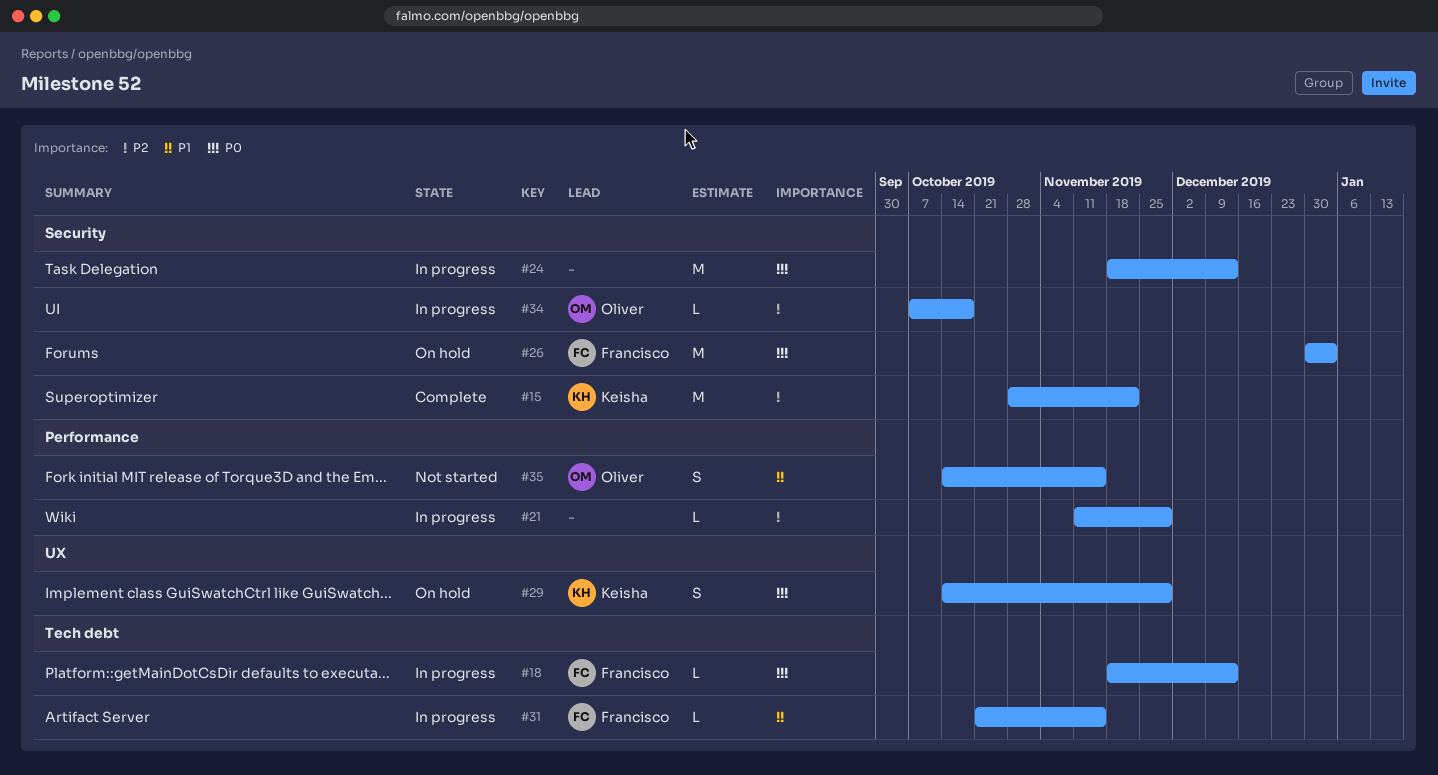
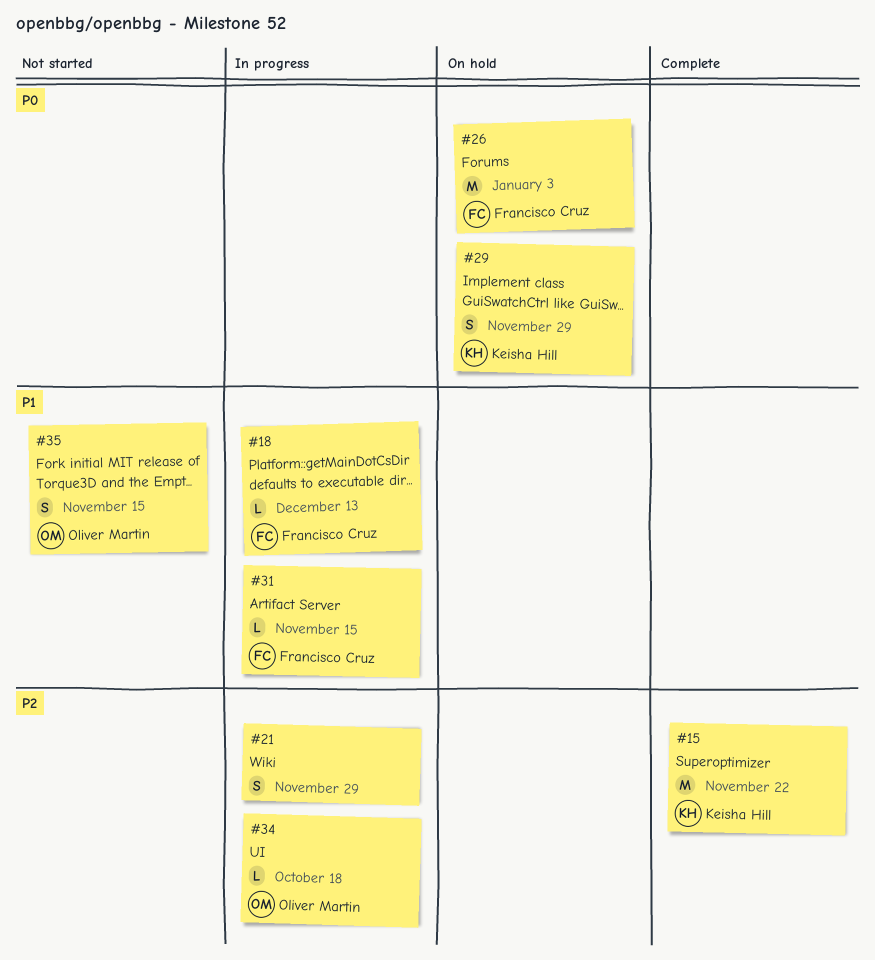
#18, priority: P0 -> P1
#21, estimate: L -> S
#24: present -> none

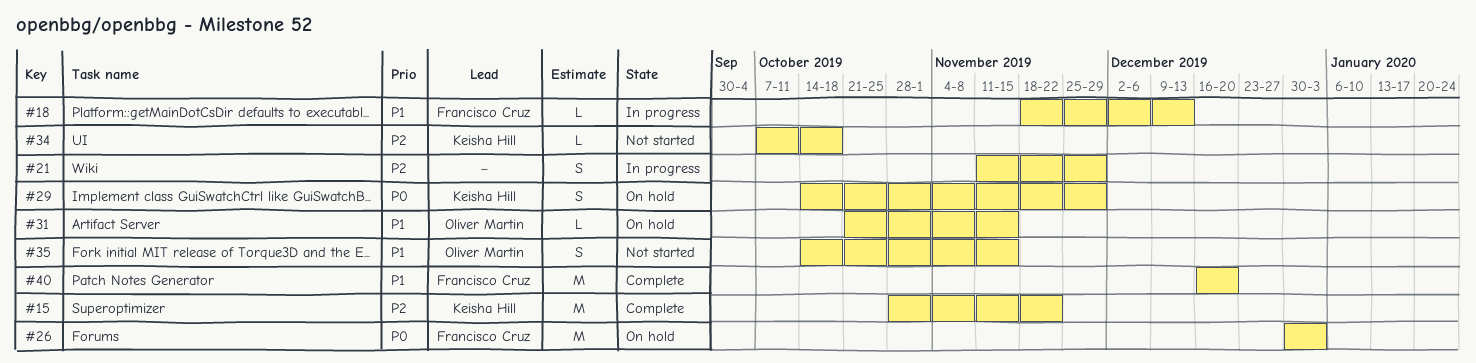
#31, status: In progress -> On hold
#31, owner: Francisco Cruz -> Oliver Martin
#34, status: In progress -> Not started
#34, owner: Oliver Martin -> Keisha Hill
#40: none -> present

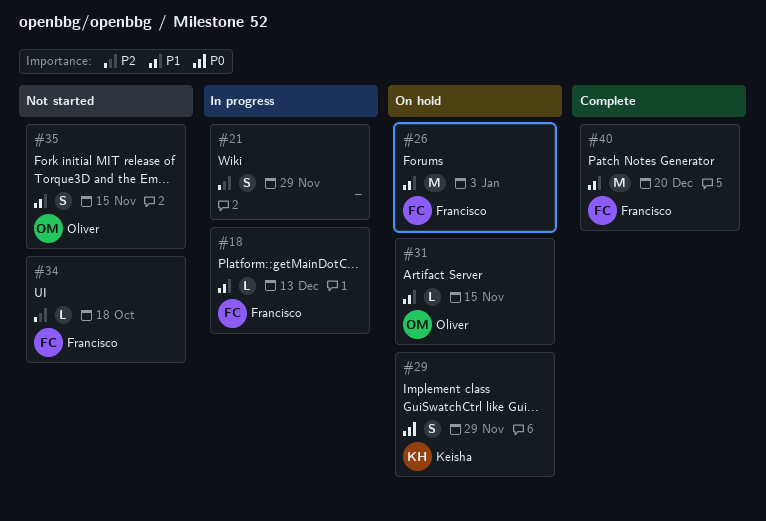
#15: present -> none
#26, priority: P0 -> P1
#34, owner: Keisha Hill -> Francisco Cruz

